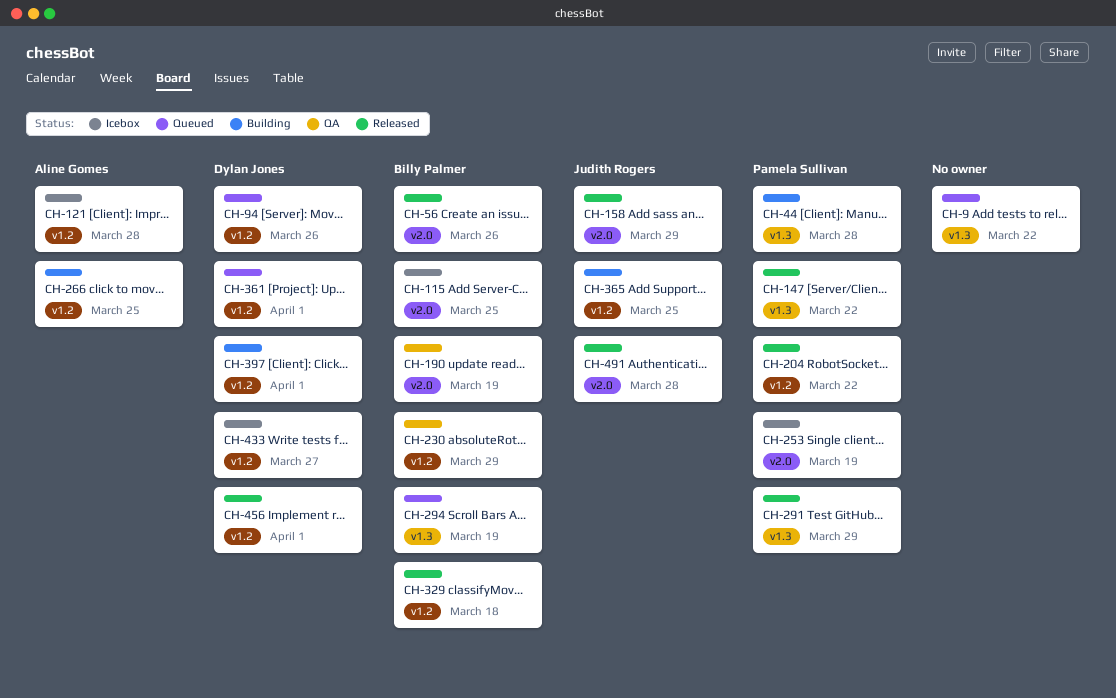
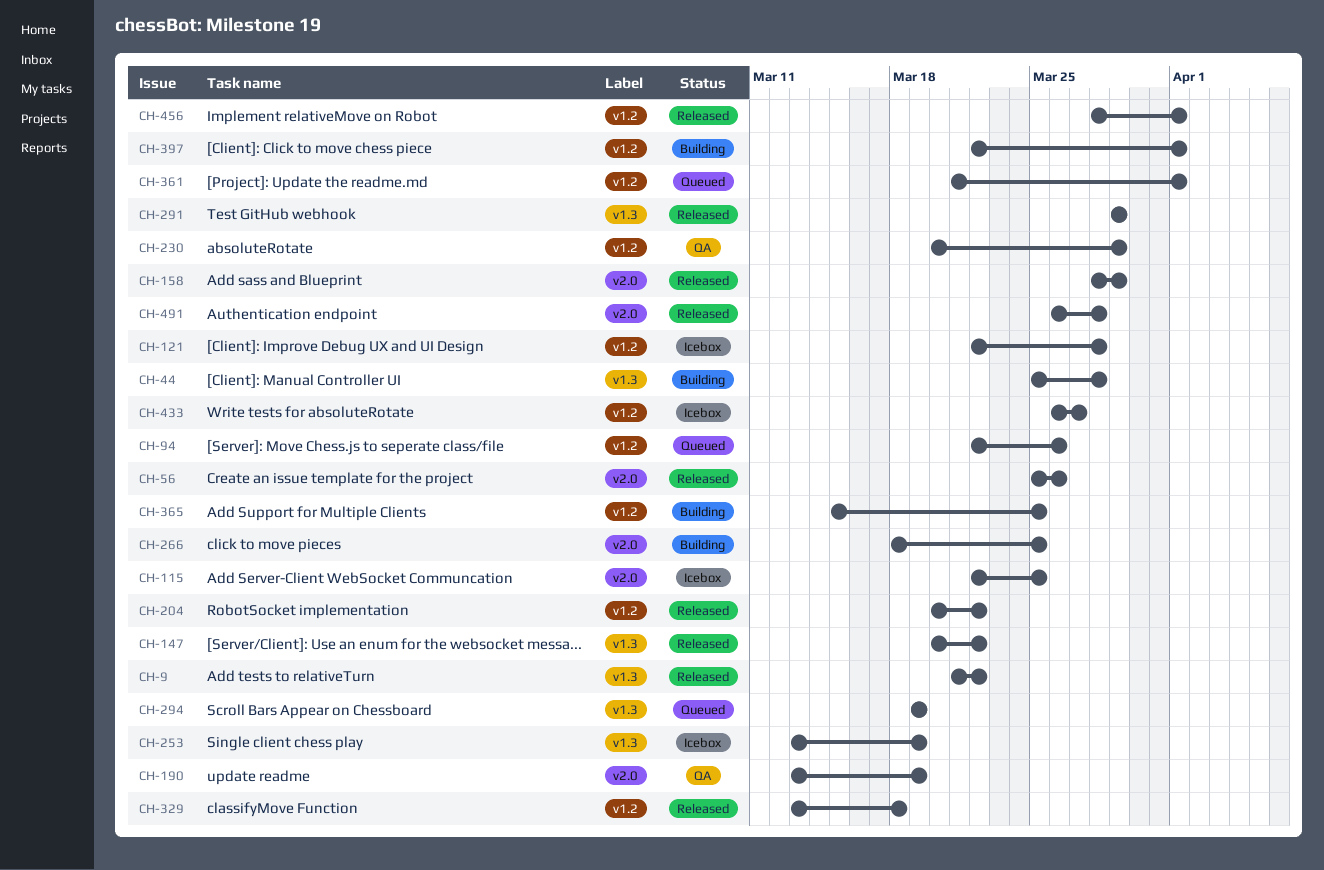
CH-9, status: Queued -> Released
CH-253, label: v2.0 -> v1.3
CH-266, label: v1.2 -> v2.0

